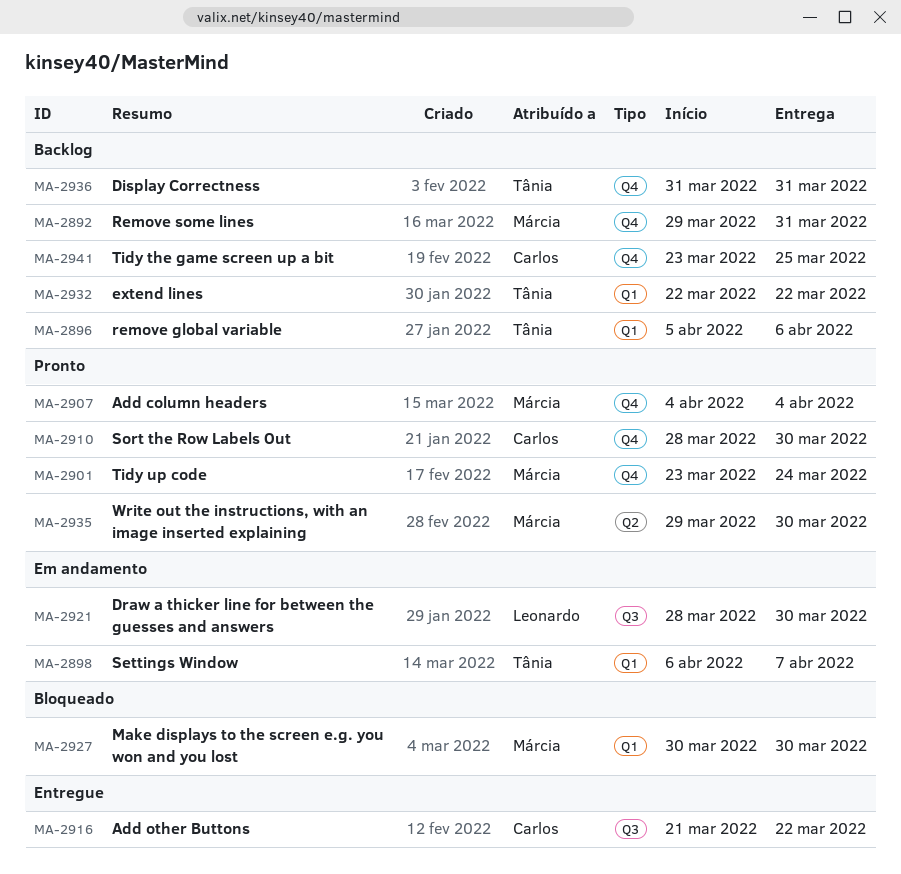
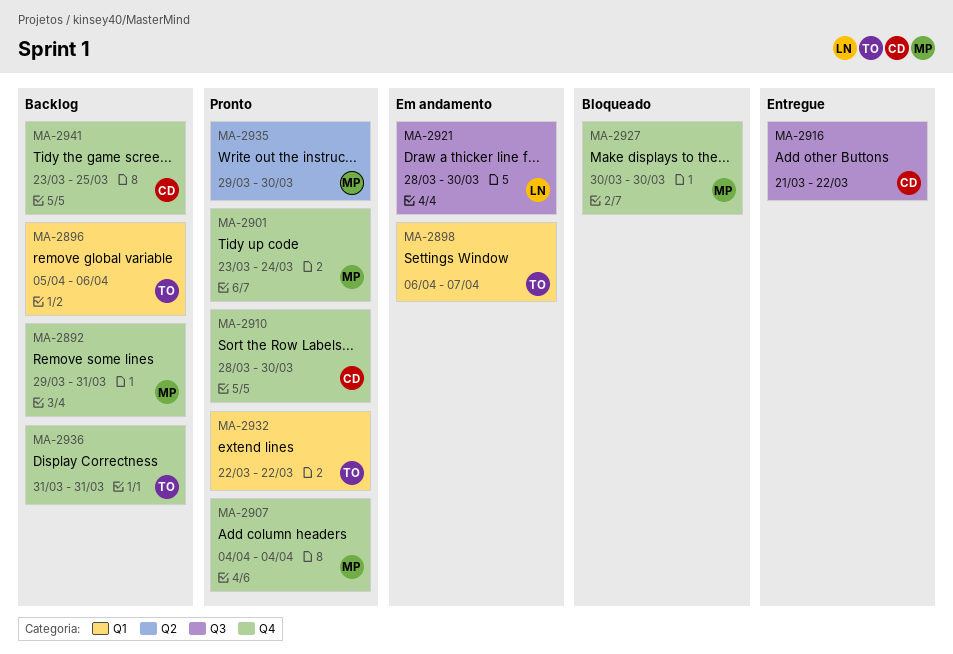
MA-2927, label: Q1 -> Q4
MA-2932, status: Backlog -> Pronto

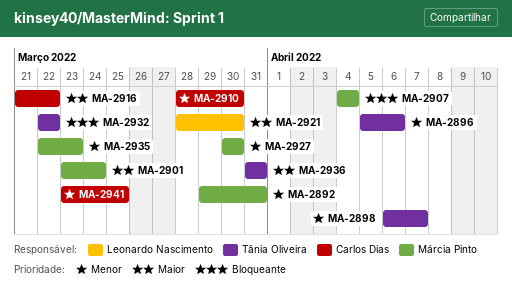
MA-2935, start: Mar 29 -> Mar 22
MA-2935, due: Mar 30 -> Mar 23

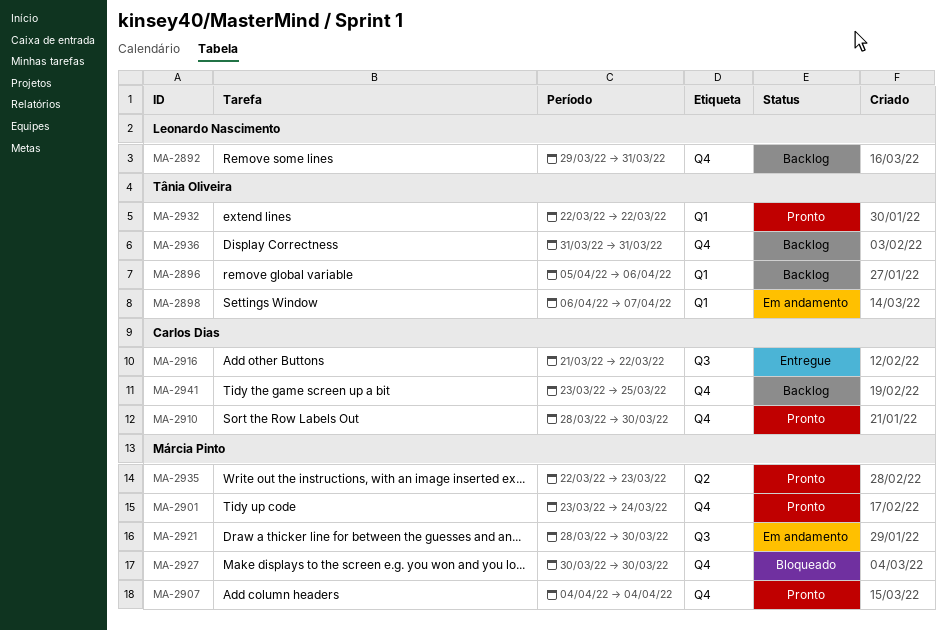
MA-2892, owner: Márcia Pinto -> Leonardo Nascimento
MA-2921, owner: Leonardo Nascimento -> Márcia Pinto

